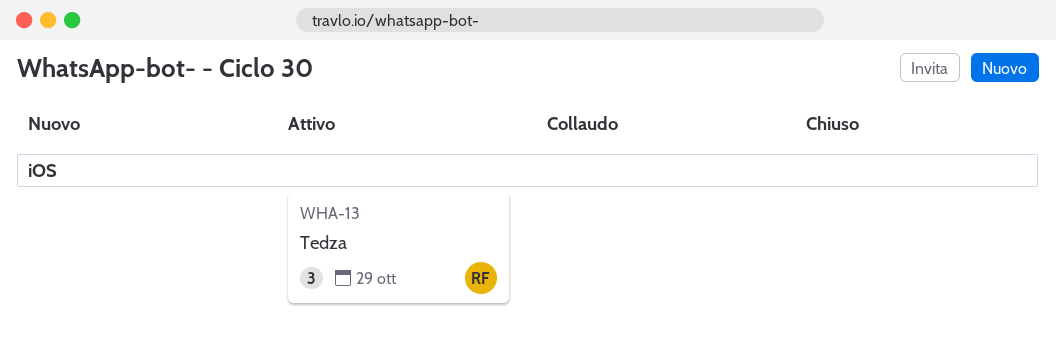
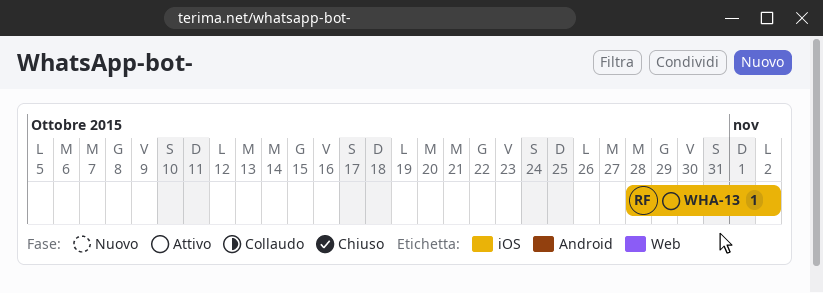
WHA-13, estimate: 3 -> 1
WHA-13, due: Oct 29 -> Nov 2

